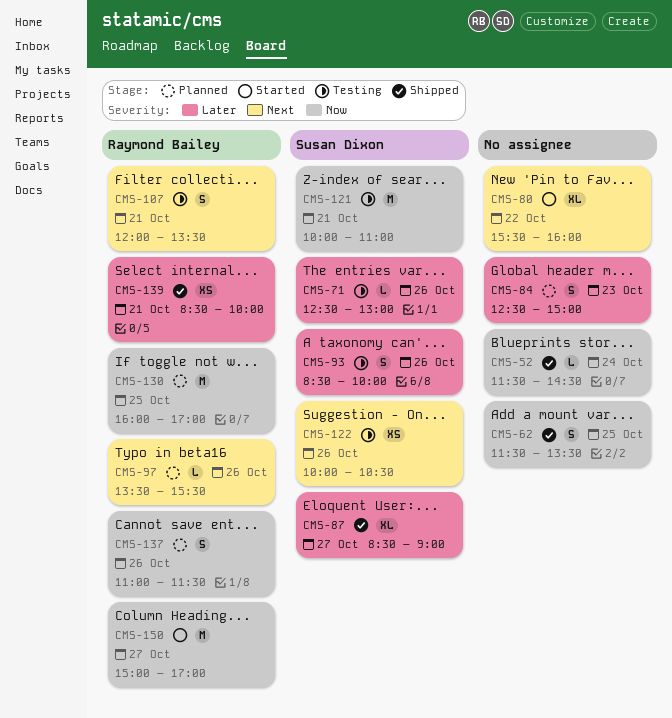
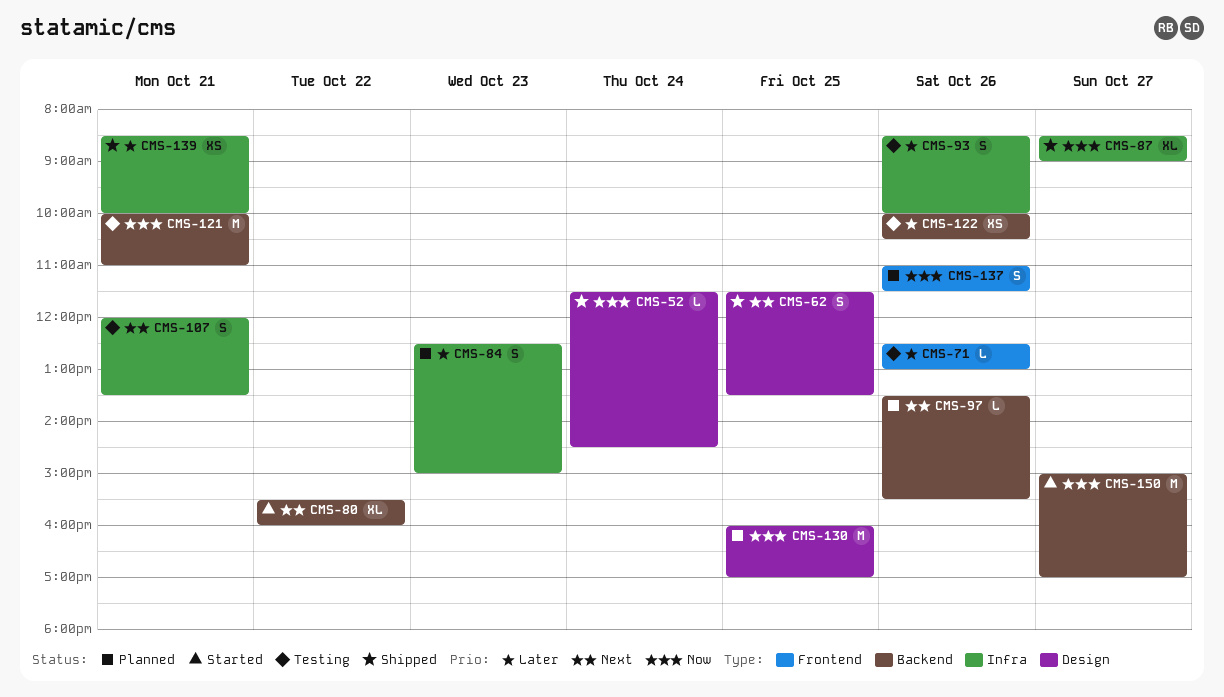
CMS-62, priority: Now -> Next
CMS-87, priority: Later -> Now
CMS-122, priority: Next -> Later

